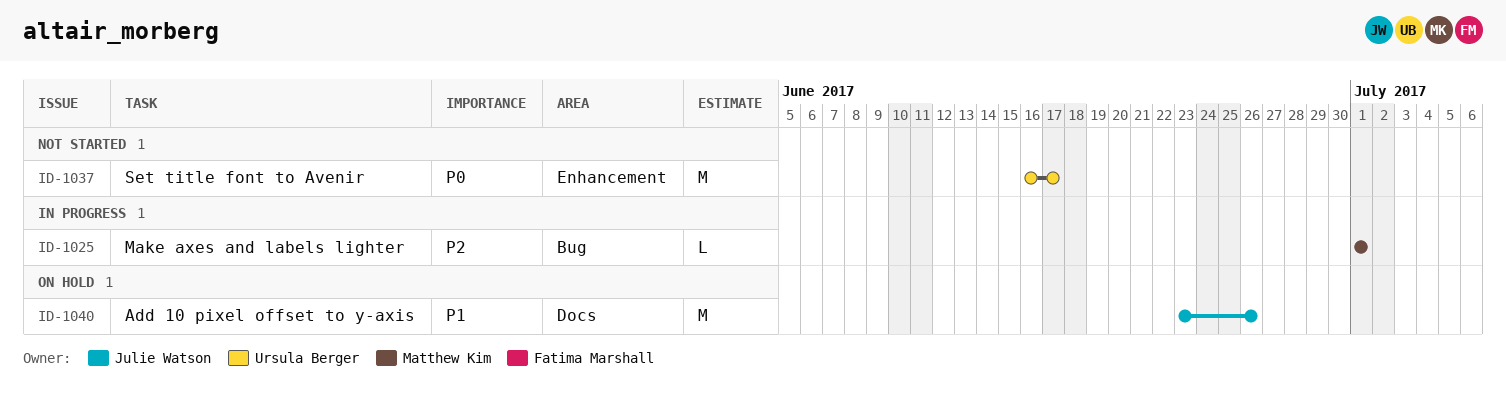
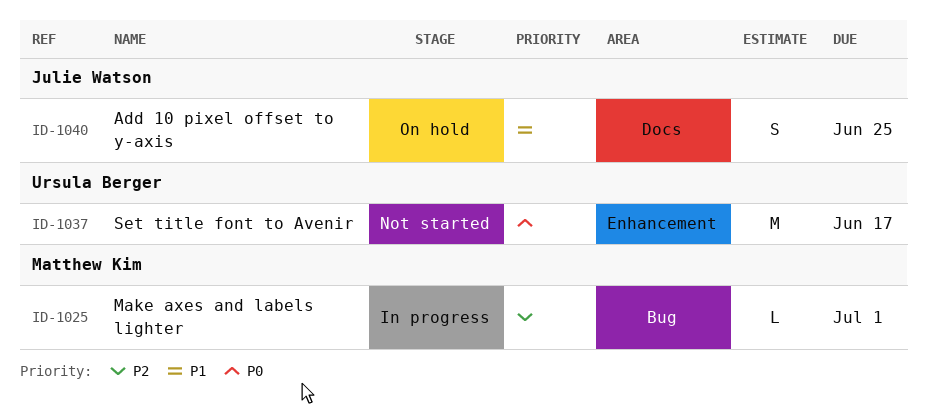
ID-1040, estimate: M -> S
ID-1040, due: Jun 26 -> Jun 25

